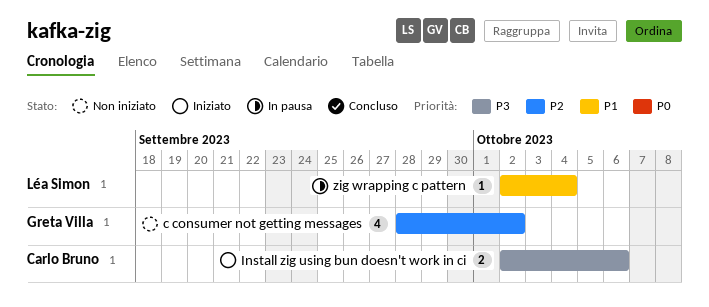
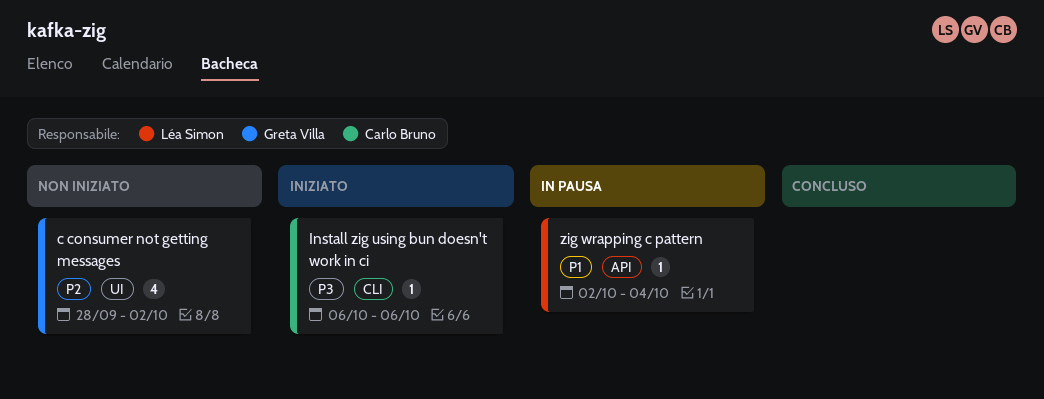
Install zig using bun doesn't work in ci, estimate: 2 -> 1
Install zig using bun doesn't work in ci, start: Oct 2 -> Oct 6

